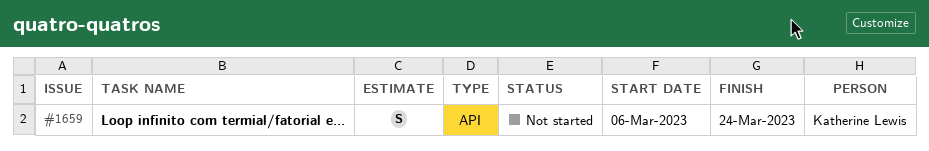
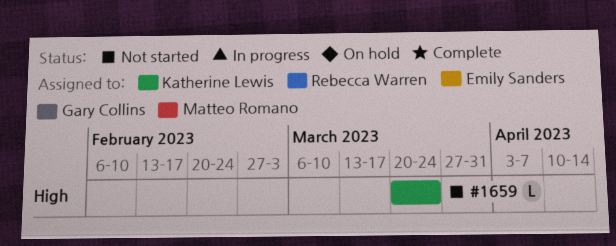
#1659, estimate: S -> L
#1659, start: Mar 6 -> Mar 20

